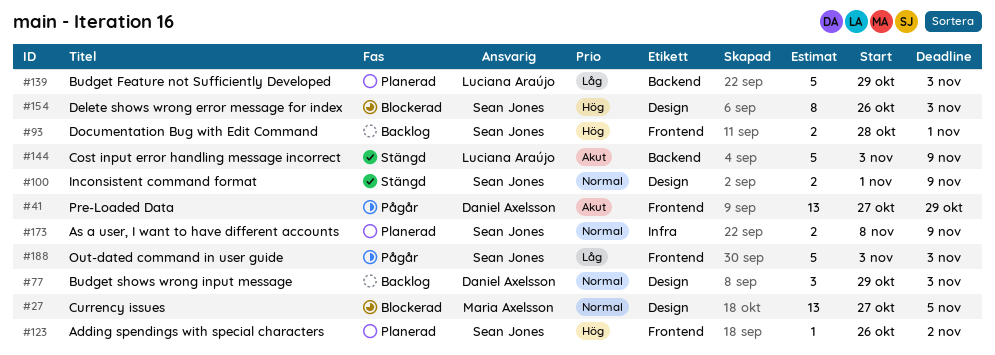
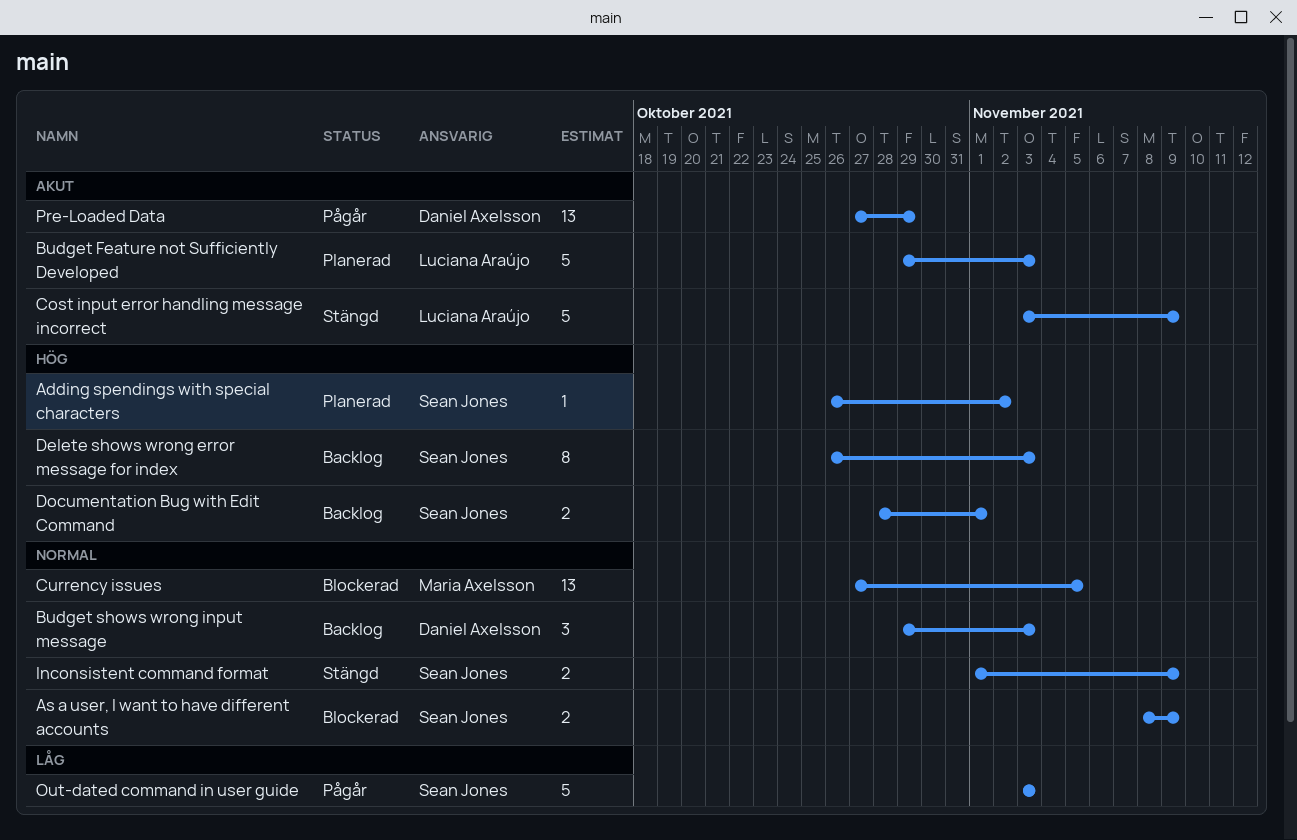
As a user, I want to have different accounts, status: Planerad -> Blockerad
Budget Feature not Sufficiently Developed, priority: Låg -> Akut
Delete shows wrong error message for index, status: Blockerad -> Backlog

